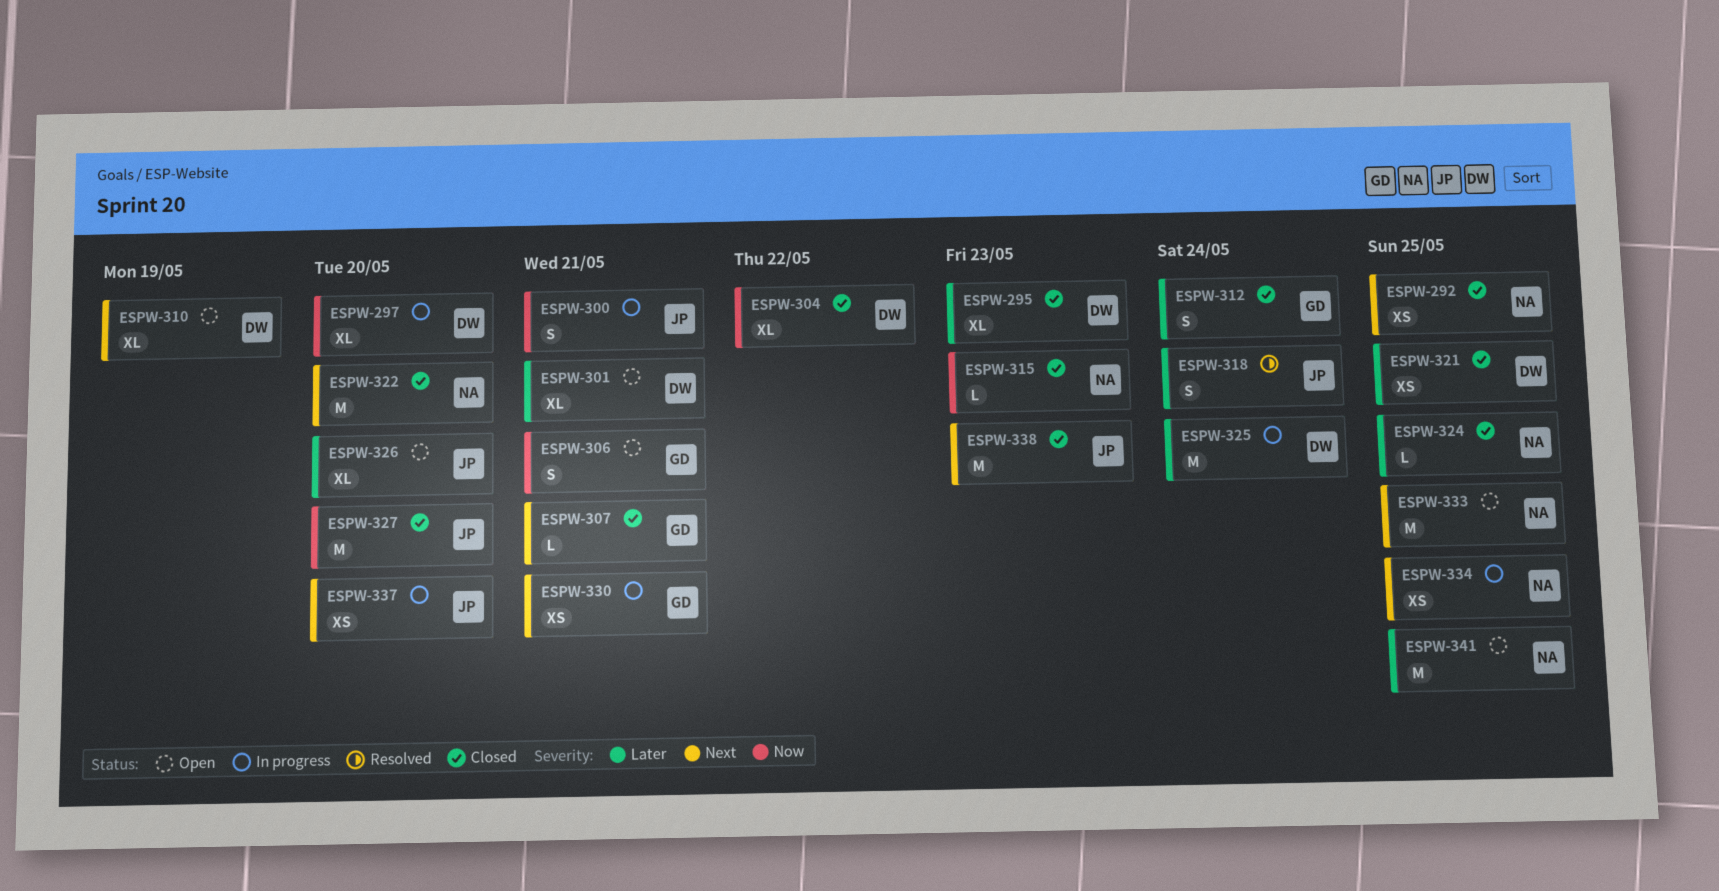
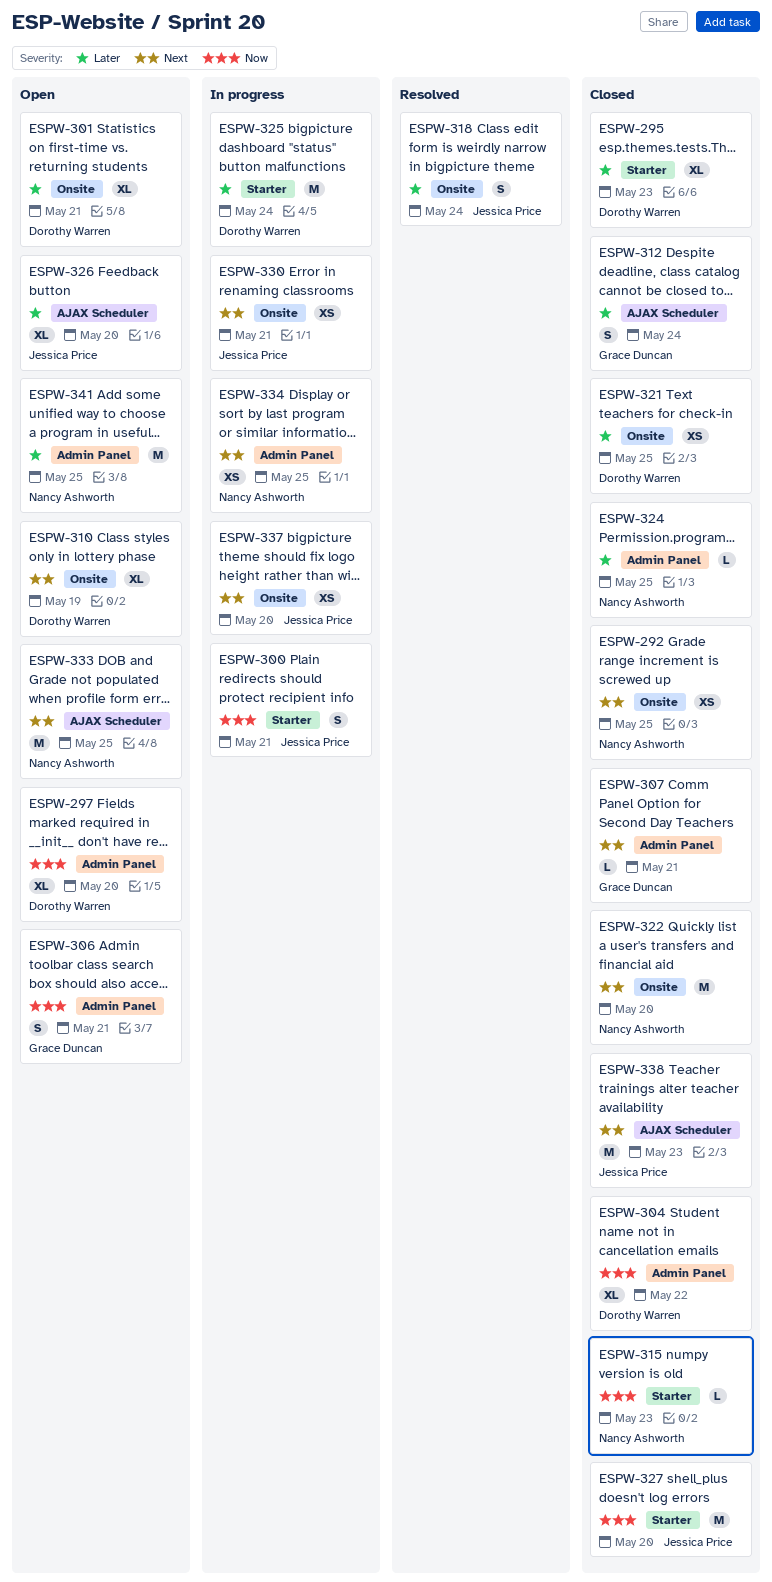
ESPW-297, status: In progress -> Open
ESPW-330, owner: Grace Duncan -> Jessica Price

